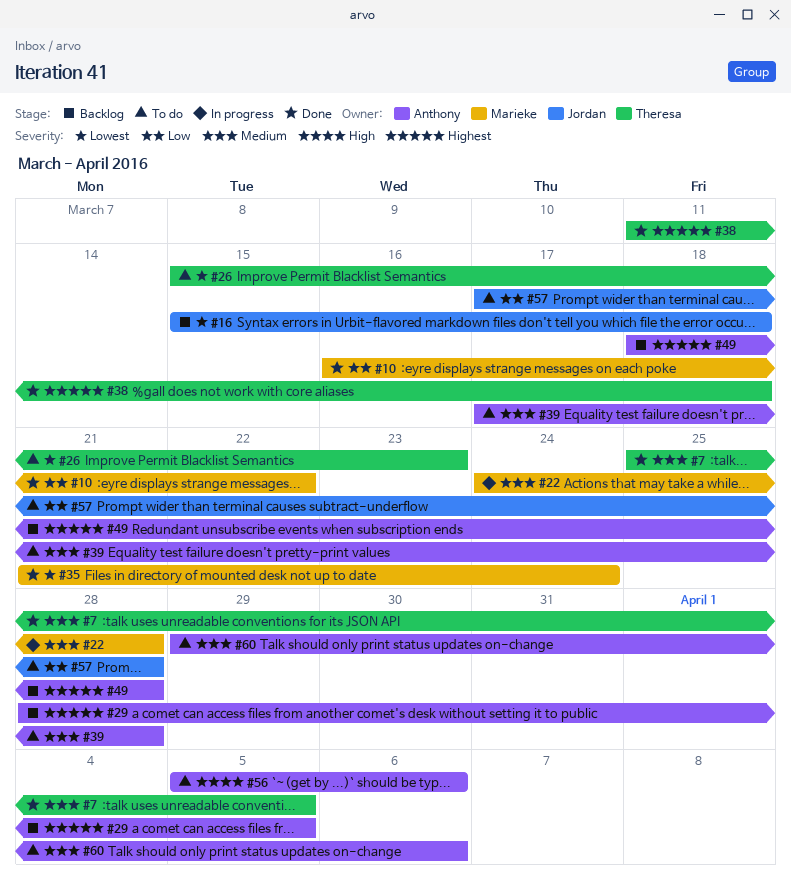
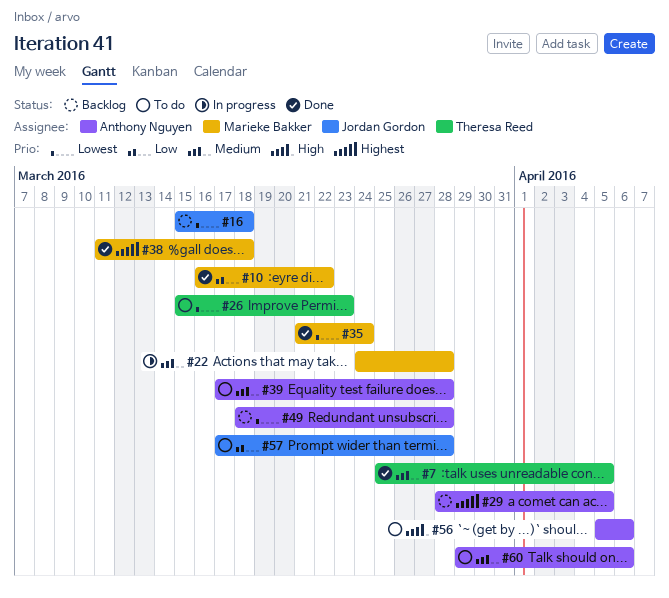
#38, owner: Theresa Reed -> Marieke Bakker
#49, priority: Highest -> Lowest

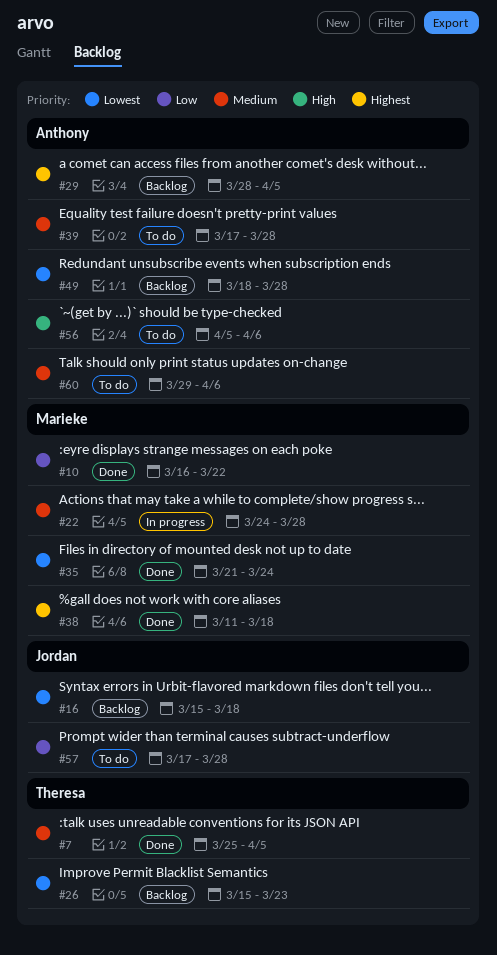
#26, status: To do -> Backlog

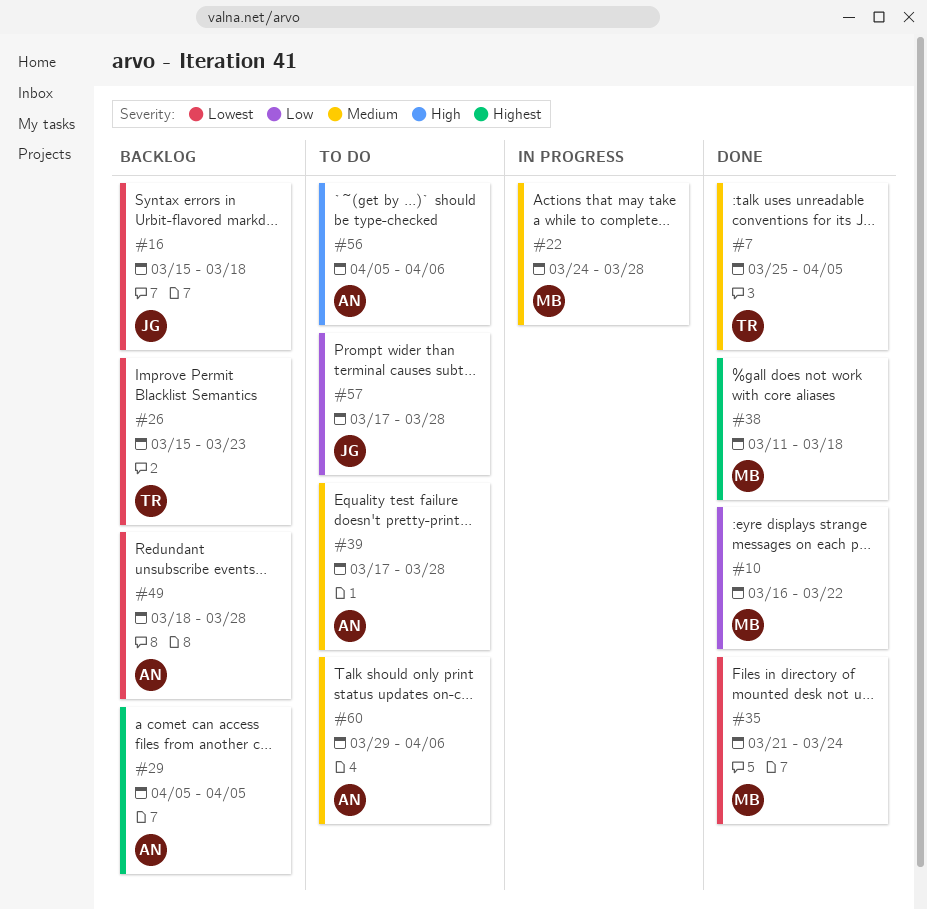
#29, start: Mar 28 -> Apr 5

